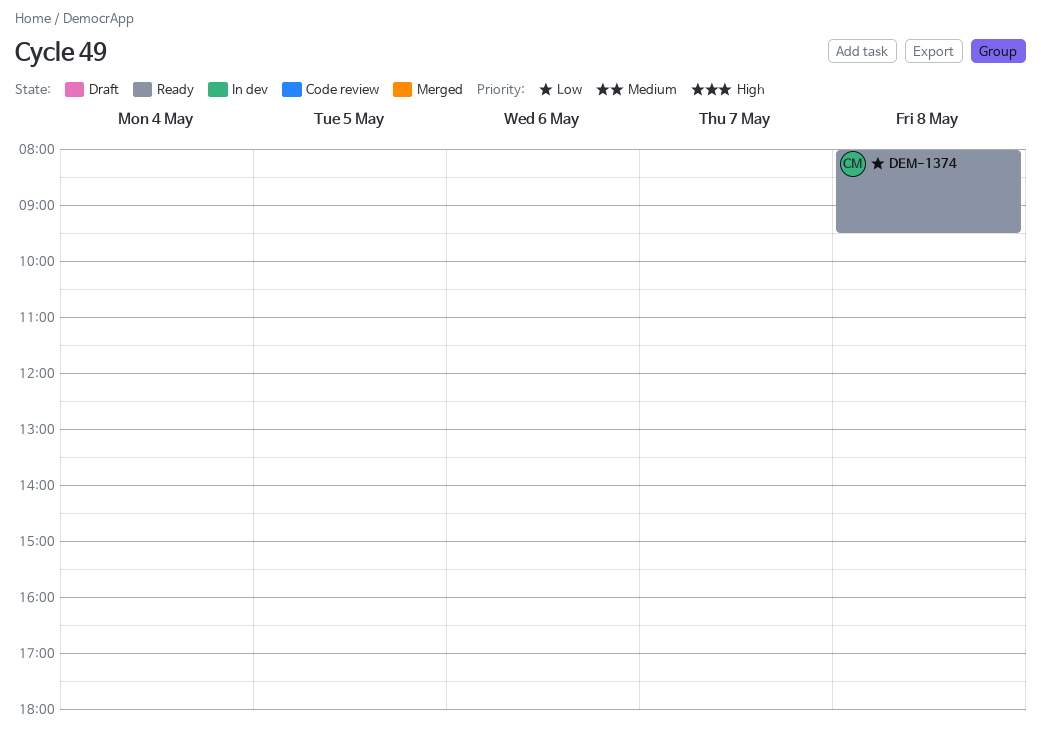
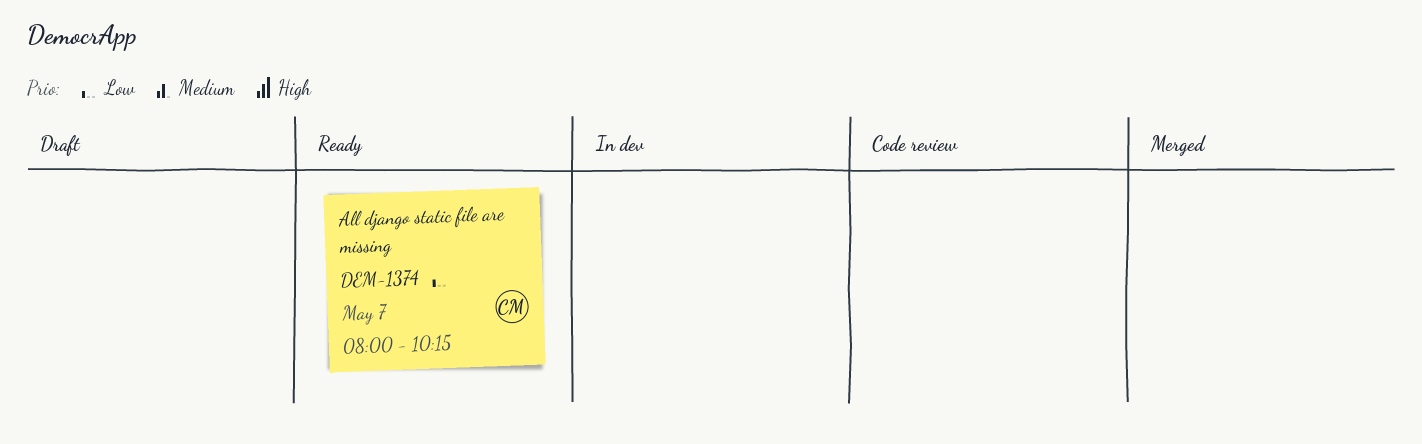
DEM-1374, day: May 8 -> May 7
DEM-1374, ends: 09:30 -> 10:15

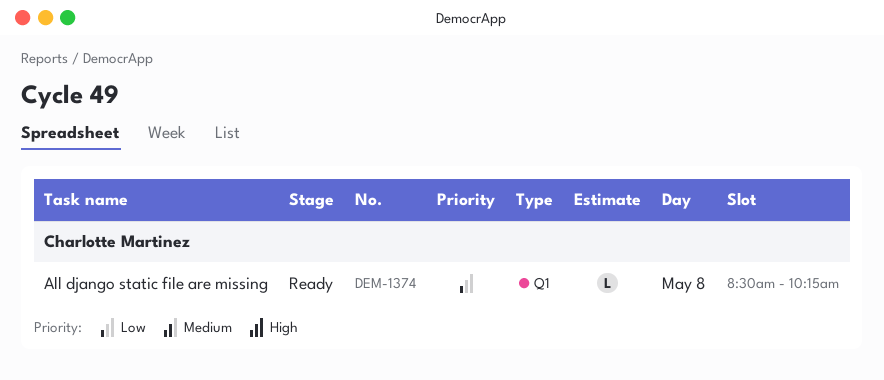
DEM-1374, day: May 7 -> May 8
DEM-1374, begins: 08:00 -> 08:30

